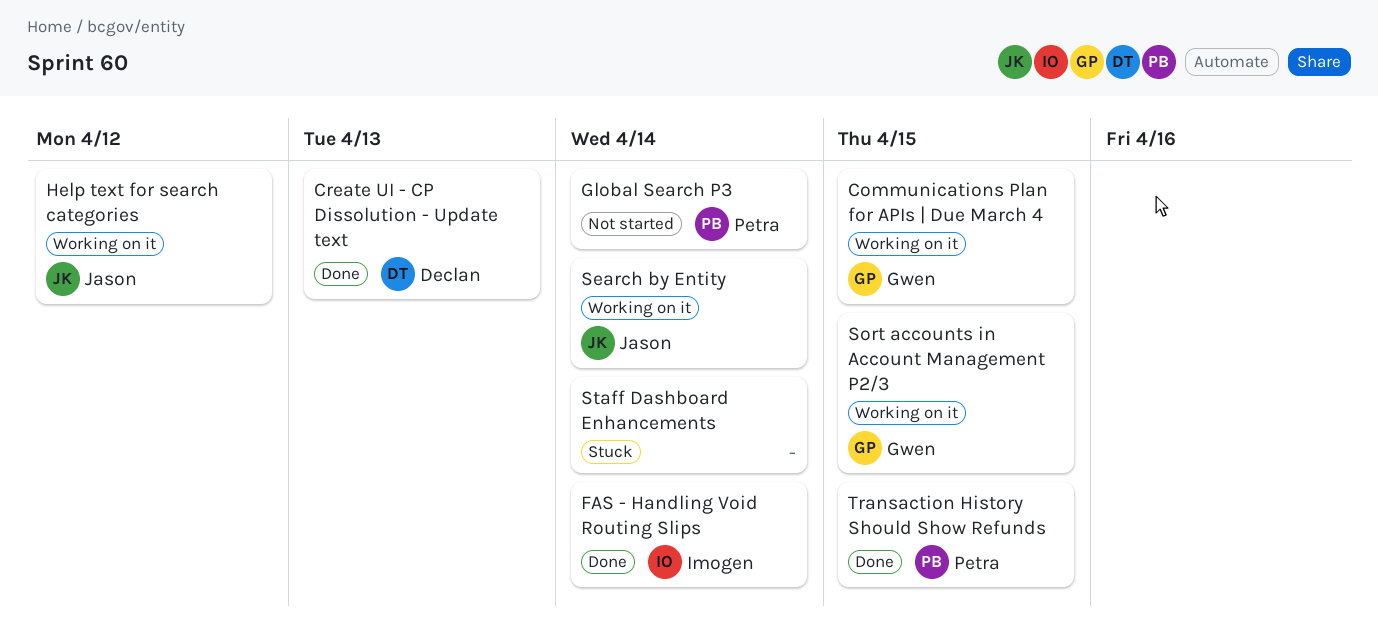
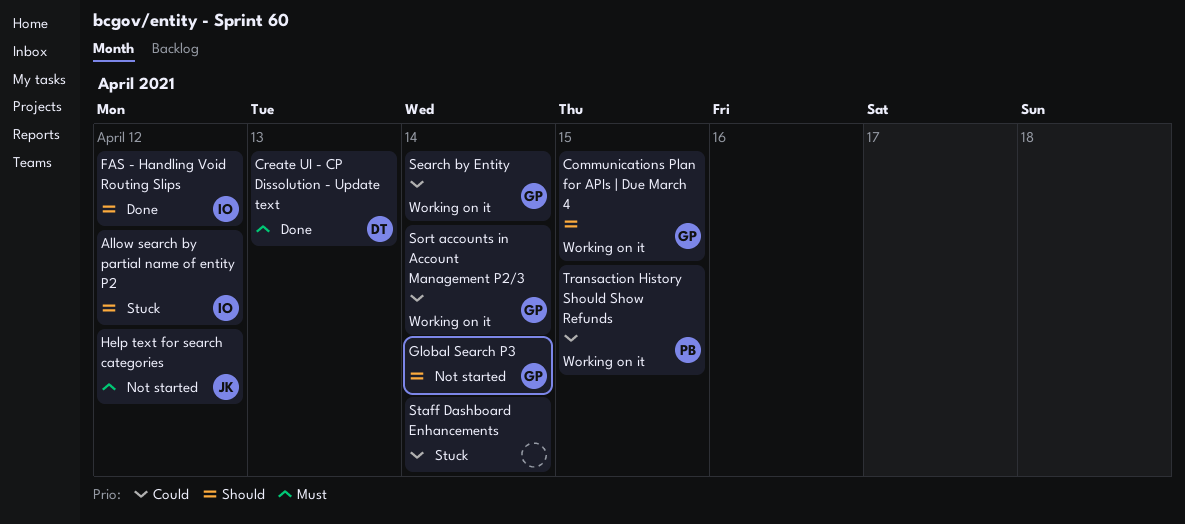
Allow search by partial name of entity P2: none -> present
FAS - Handling Void Routing Slips, due: Apr 14 -> Apr 12
Global Search P3, owner: Petra -> Gwen
Help text for search categories, status: Working on it -> Not started
Search by Entity, owner: Jason -> Gwen
Sort accounts in Account Management P2/3, due: Apr 15 -> Apr 14
Transaction History Should Show Refunds, status: Done -> Working on it

